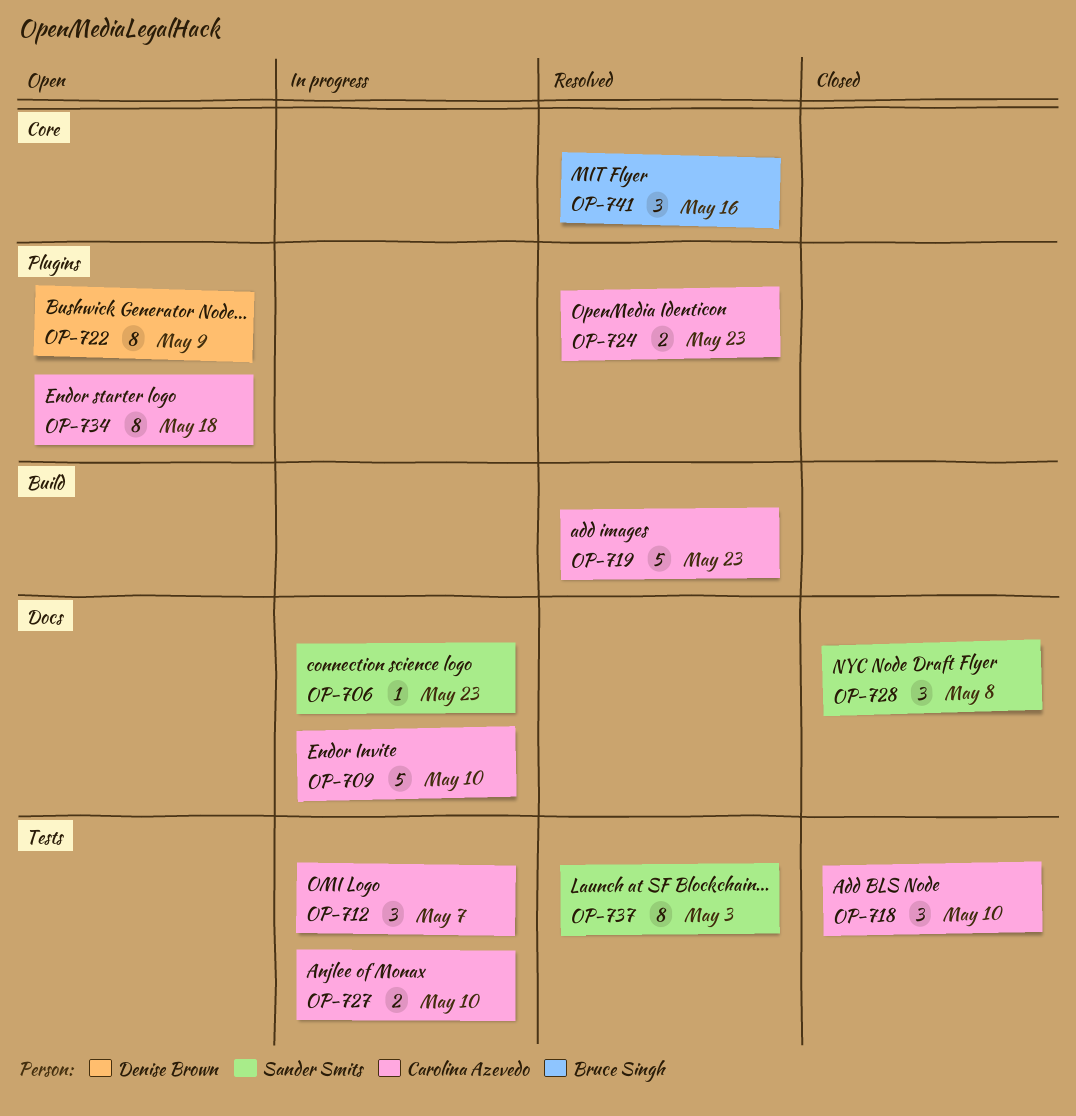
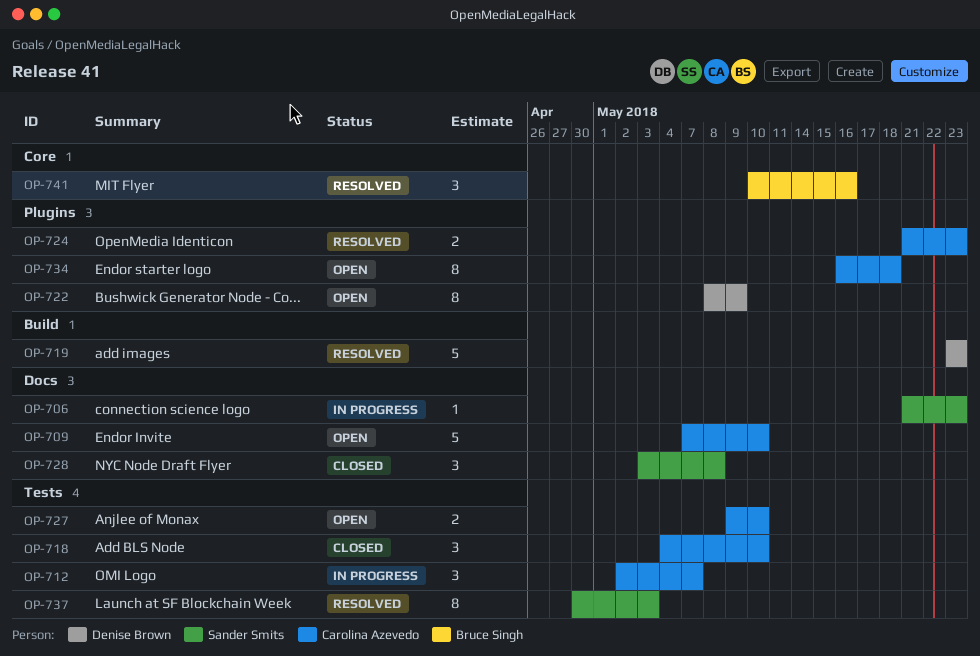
OP-709, status: In progress -> Open
OP-719, owner: Carolina Azevedo -> Denise Brown
OP-727, status: In progress -> Open

